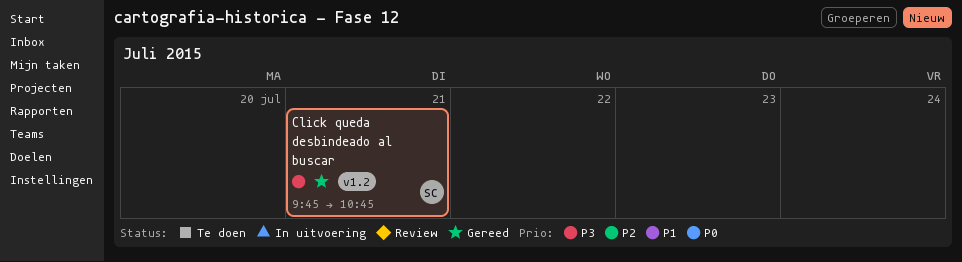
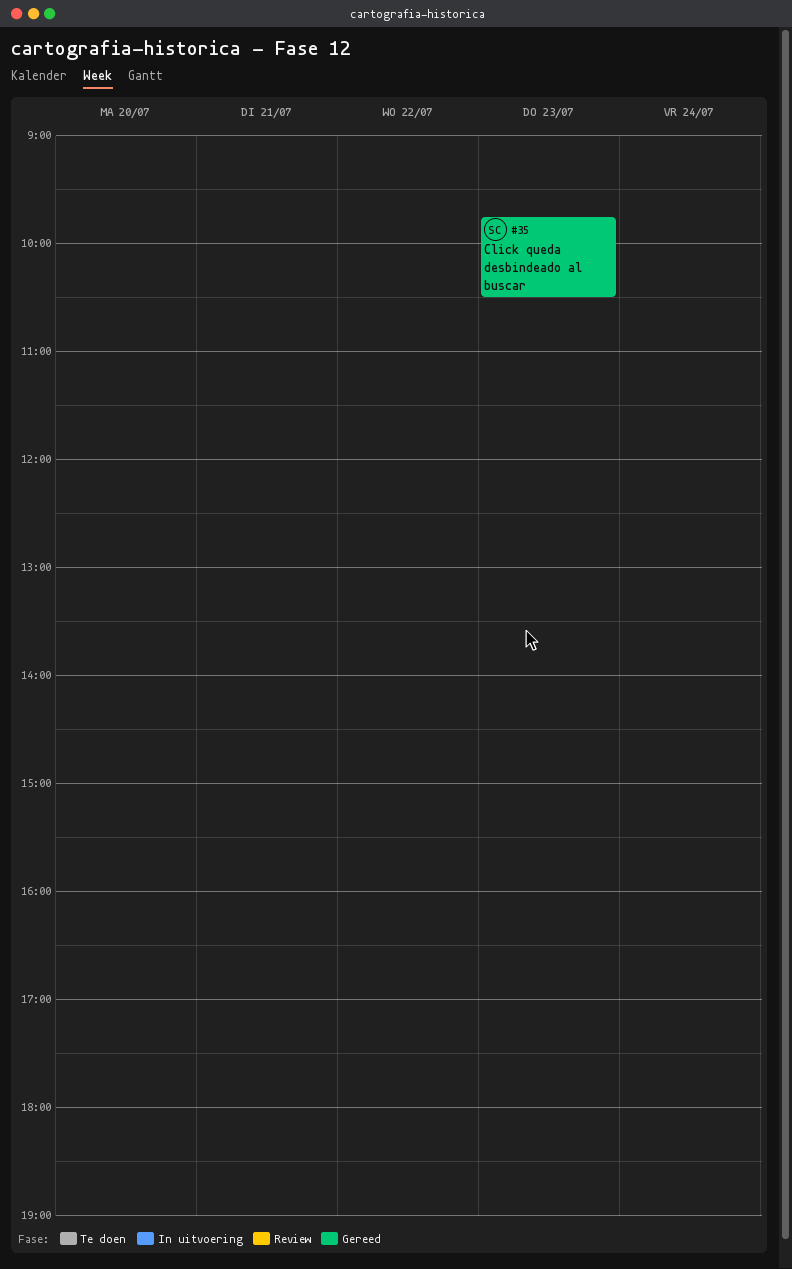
Click queda desbindeado al buscar, day: Jul 21 -> Jul 23
Click queda desbindeado al buscar, ends: 10:45 -> 10:30

